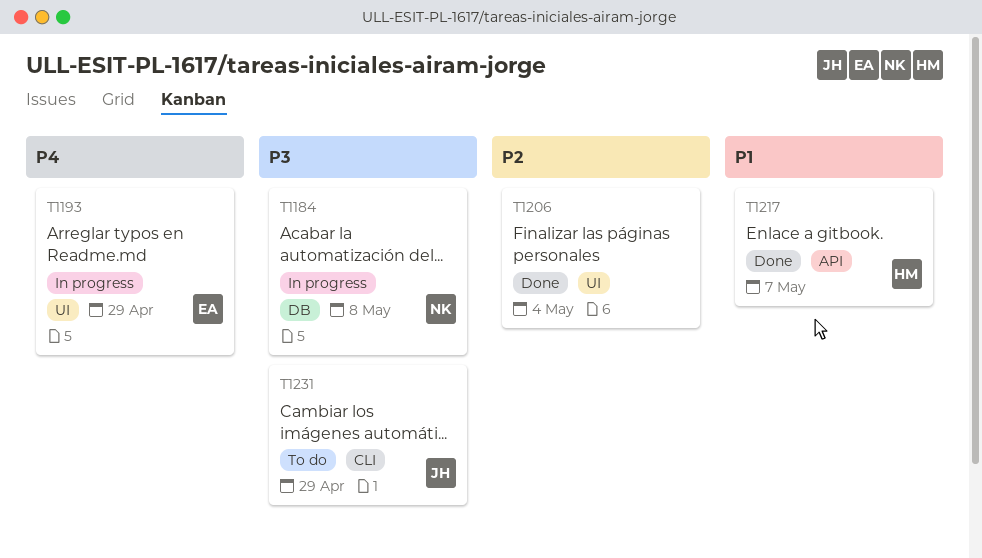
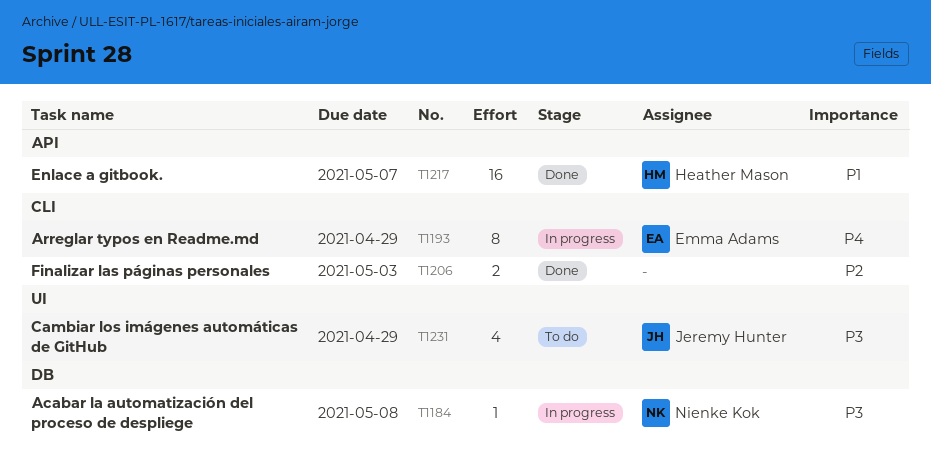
T1193, label: UI -> CLI
T1206, label: UI -> CLI
T1206, due: May 4 -> May 3
T1231, label: CLI -> UI

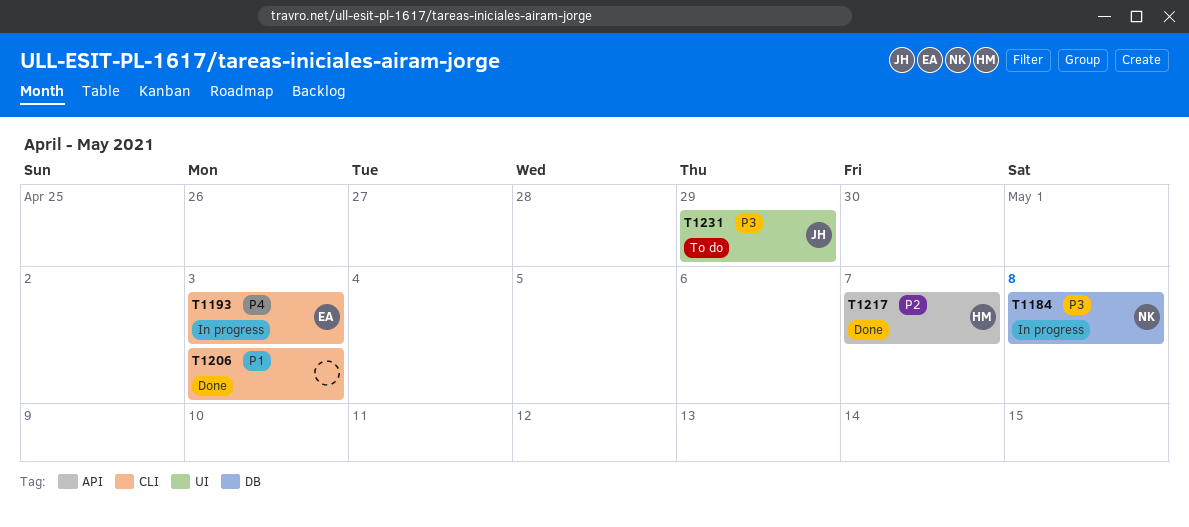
T1193, due: Apr 29 -> May 3
T1206, priority: P2 -> P1
T1217, priority: P1 -> P2

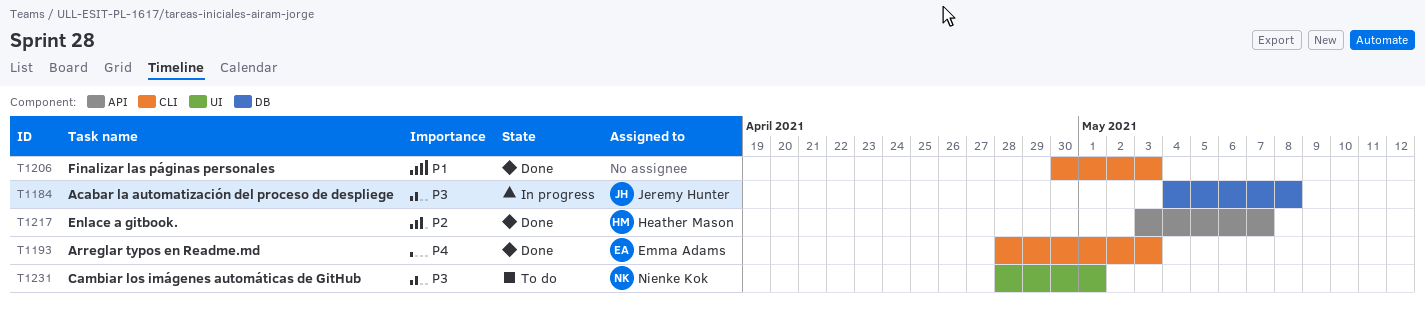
T1184, owner: Nienke Kok -> Jeremy Hunter
T1193, status: In progress -> Done
T1231, owner: Jeremy Hunter -> Nienke Kok
T1231, due: Apr 29 -> May 1

